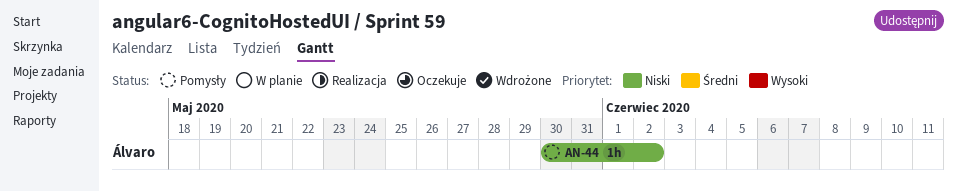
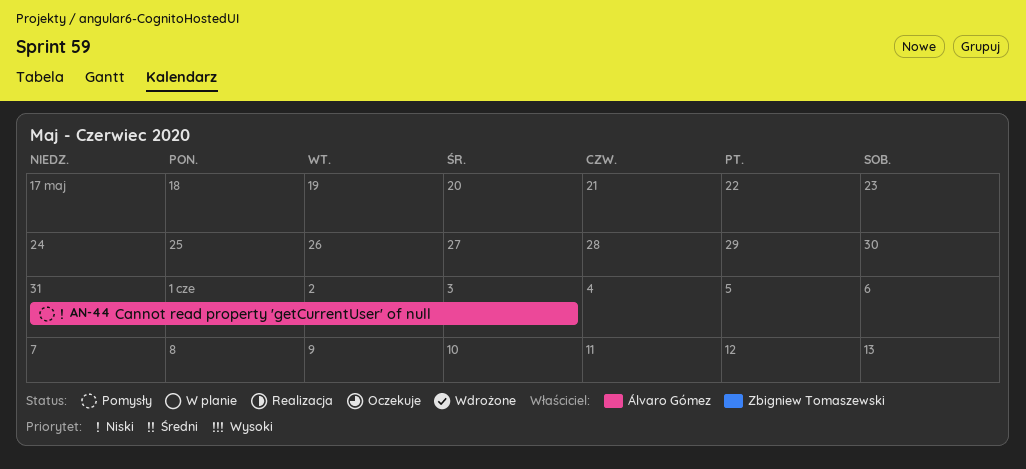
AN-44, start: May 30 -> May 31
AN-44, due: Jun 2 -> Jun 3

